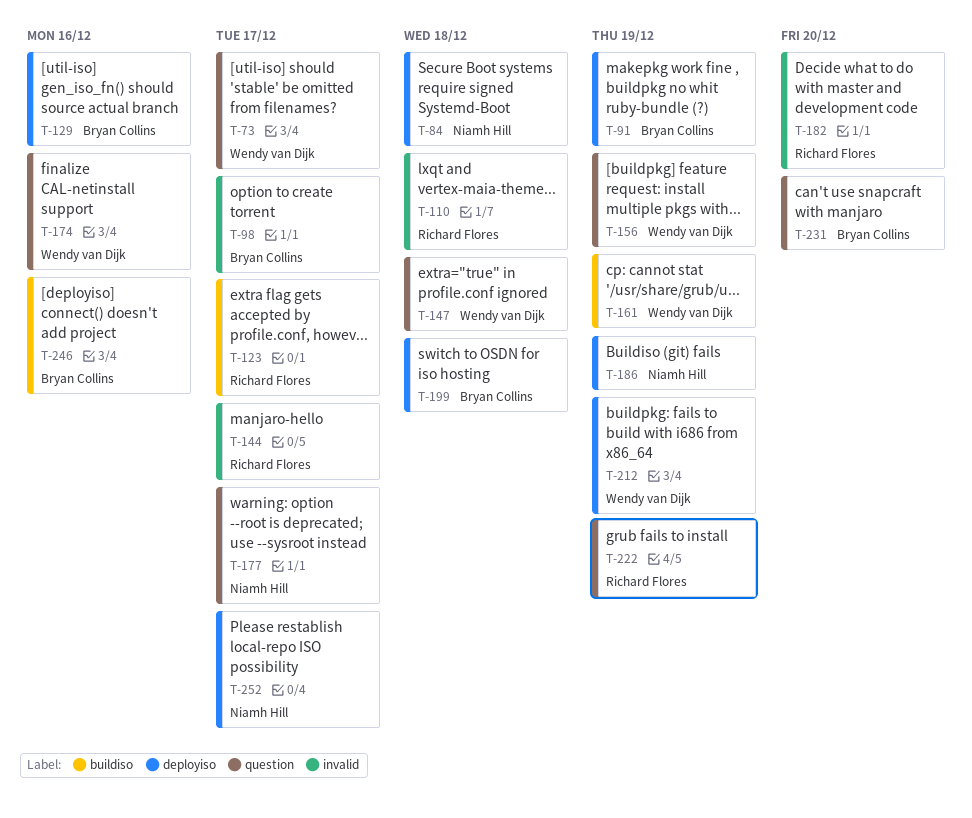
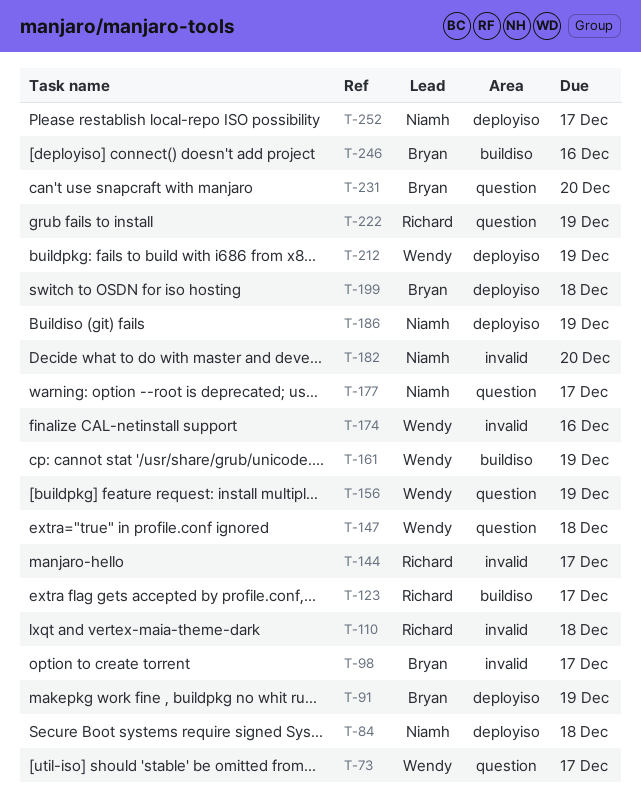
T-129: present -> none
T-174, label: question -> invalid
T-182, owner: Richard Flores -> Niamh Hill

